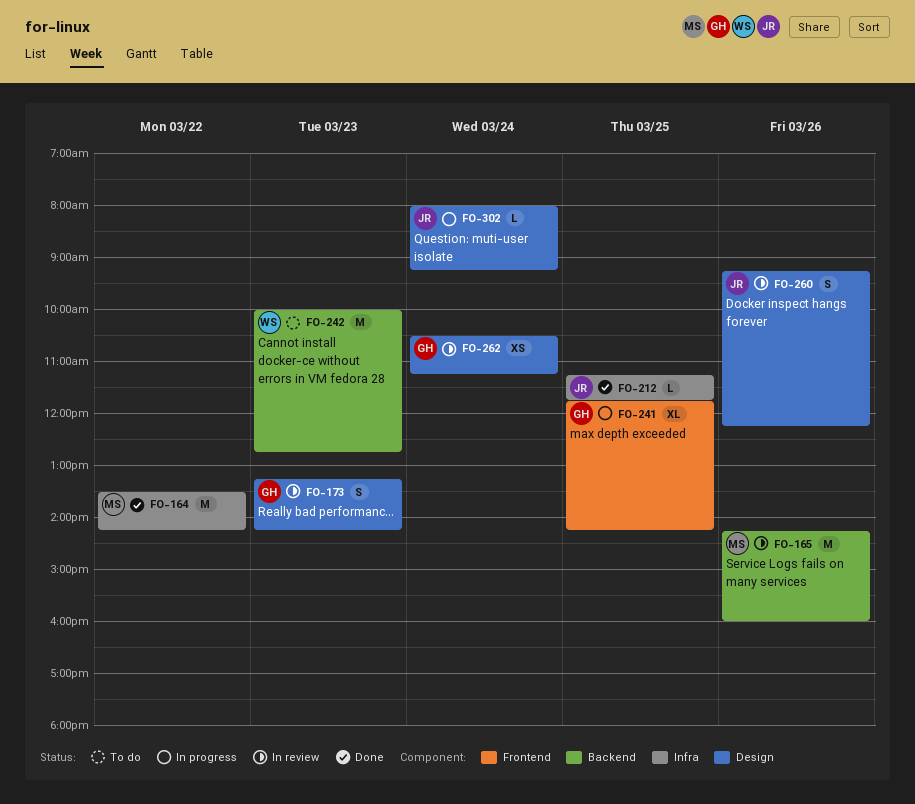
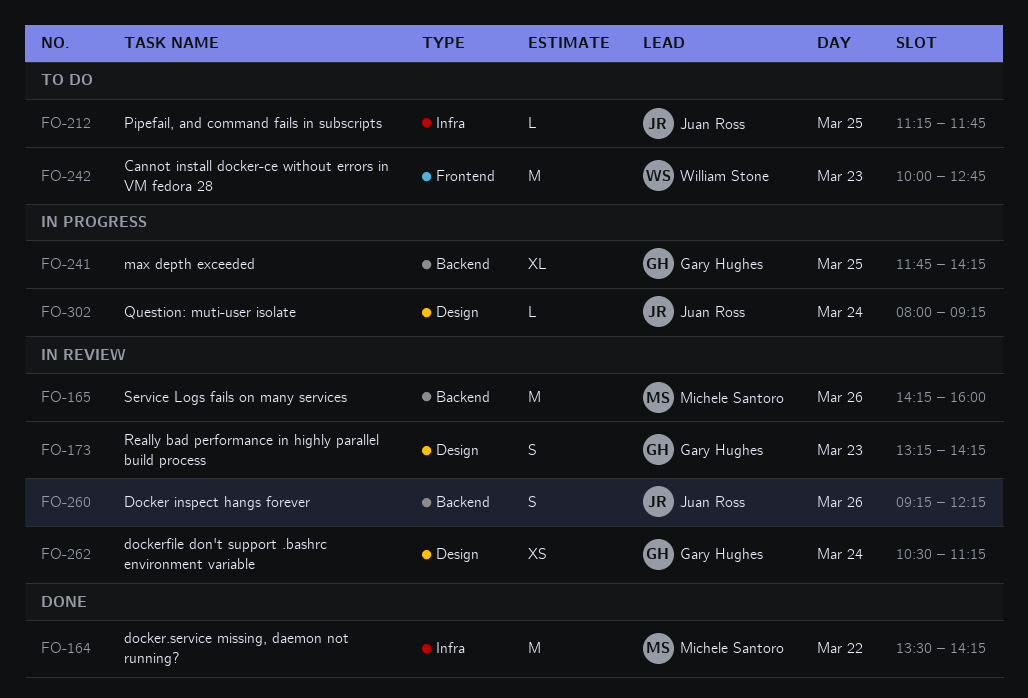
FO-212, status: Done -> To do
FO-241, label: Frontend -> Backend
FO-242, label: Backend -> Frontend
FO-260, label: Design -> Backend

